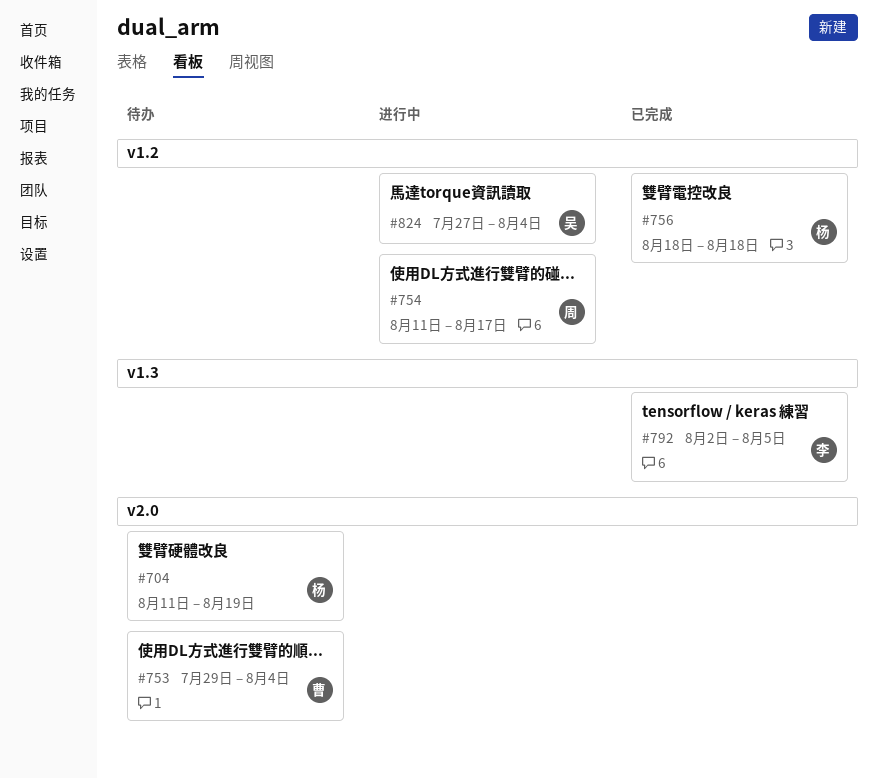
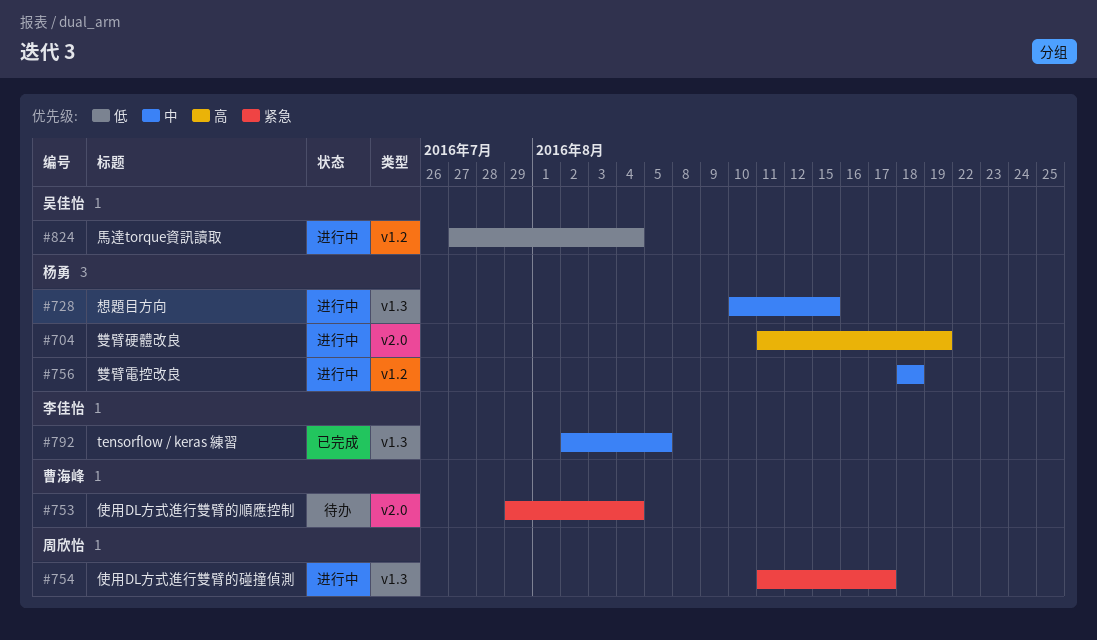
#704, status: 待办 -> 进行中
#728: none -> present
#754, label: v1.2 -> v1.3
#756, status: 已完成 -> 进行中

